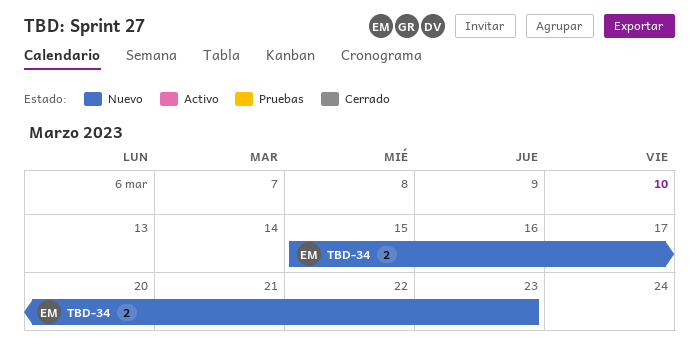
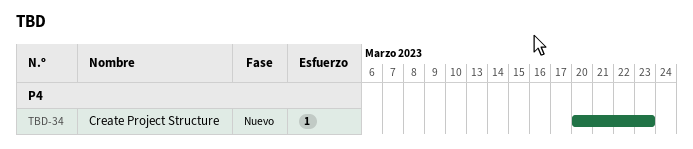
TBD-34, estimate: 2 -> 1
TBD-34, start: Mar 15 -> Mar 20

